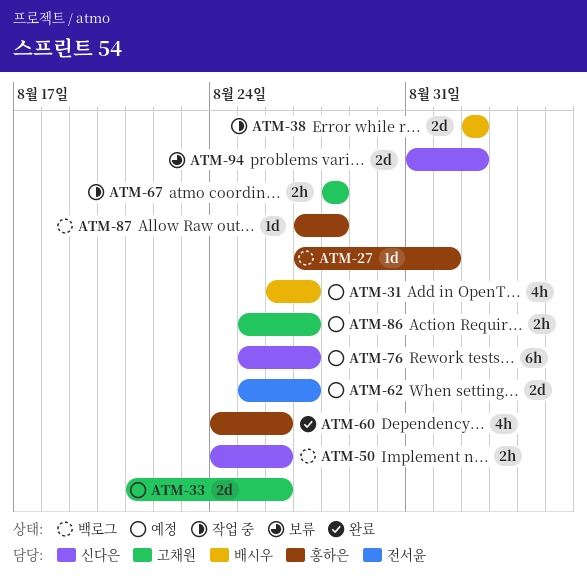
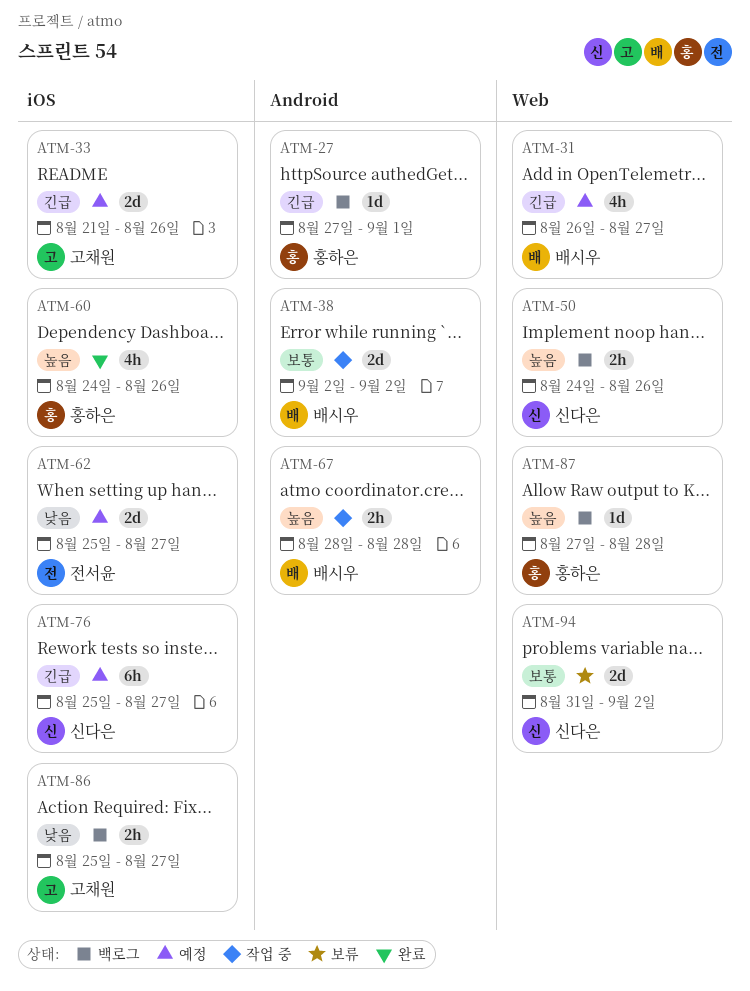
ATM-67, owner: 고채원 -> 배시우
ATM-86, status: 예정 -> 백로그

